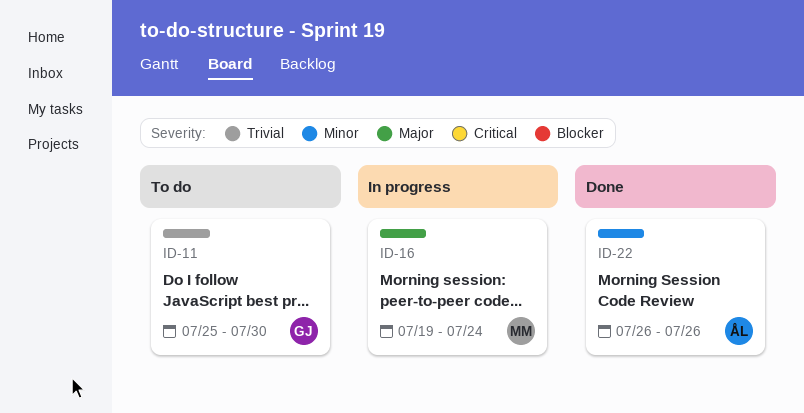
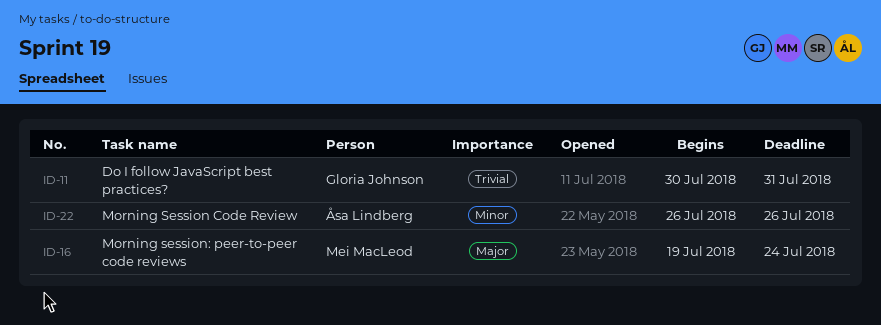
ID-11, start: Jul 25 -> Jul 30
ID-11, due: Jul 30 -> Jul 31

